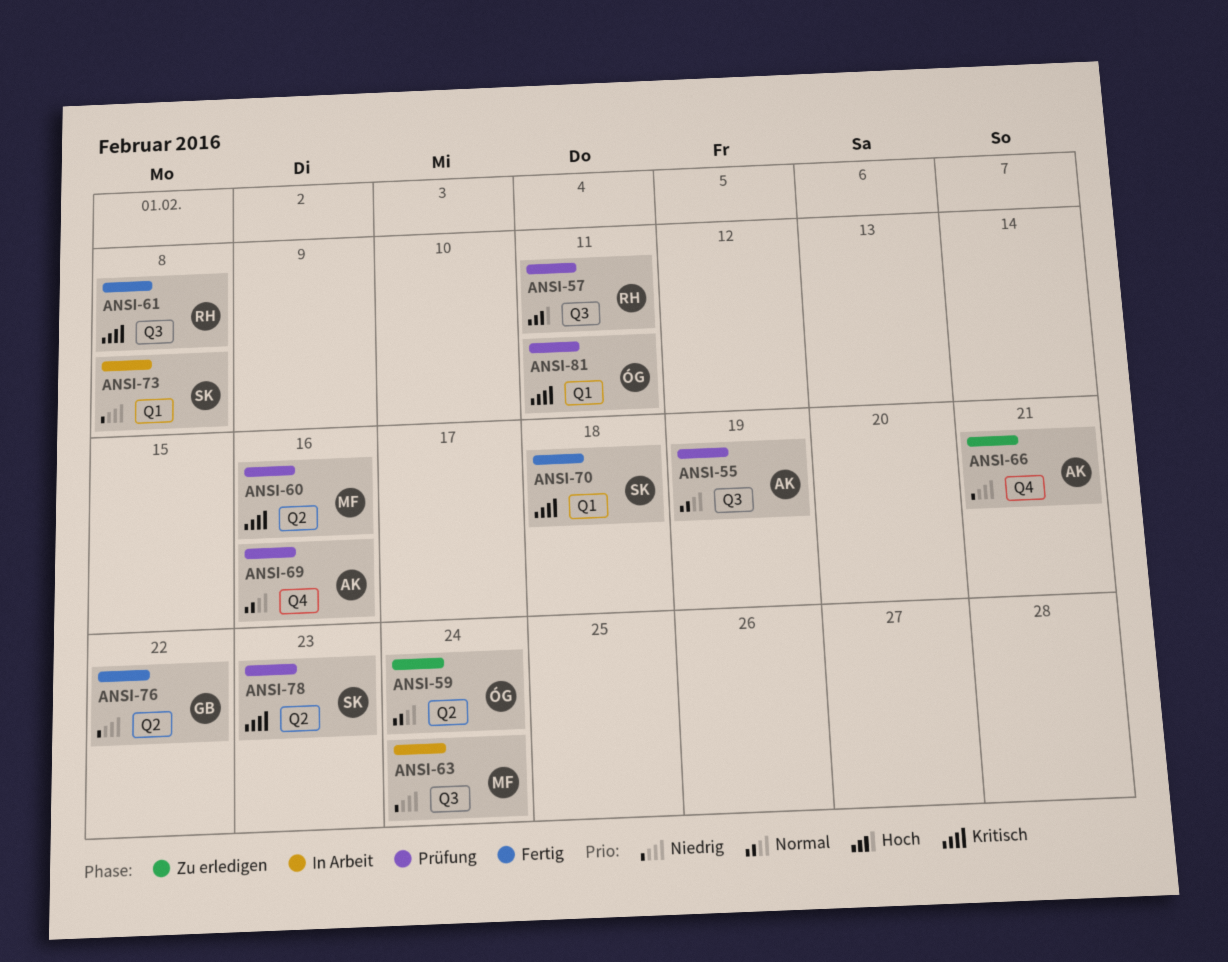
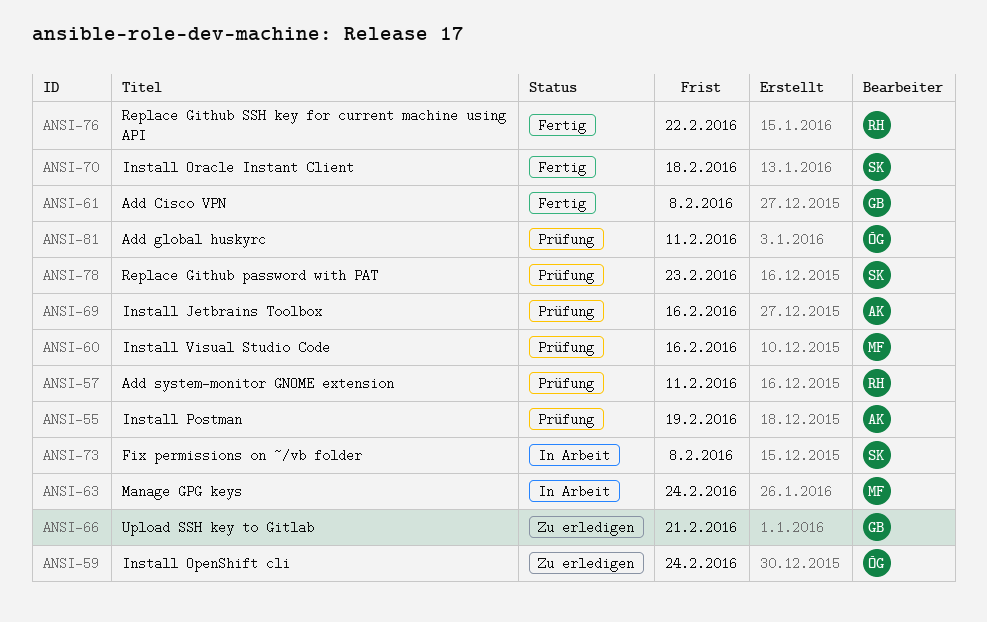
ANSI-61, owner: RH -> GB
ANSI-66, owner: AK -> GB
ANSI-76, owner: GB -> RH

